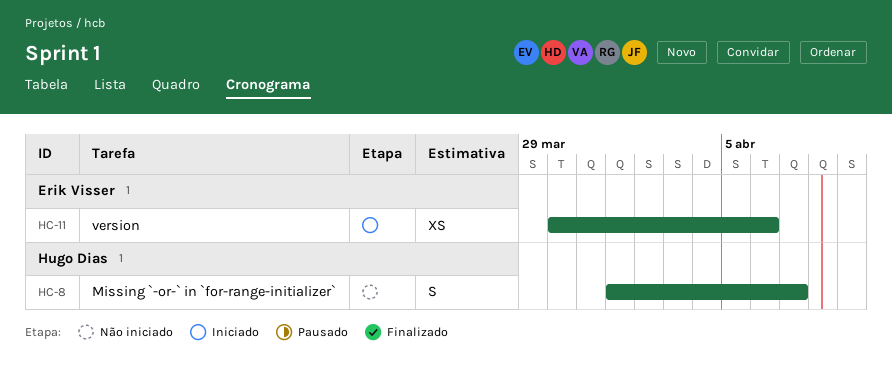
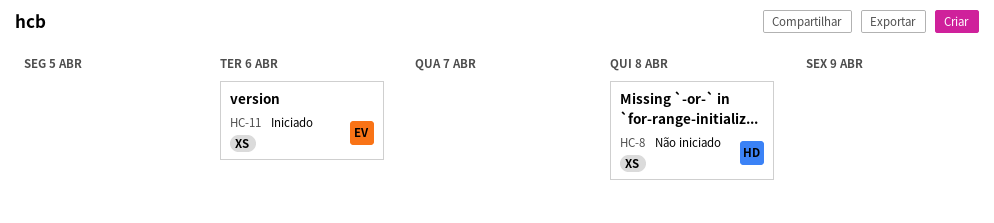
HC-8, estimate: S -> XS
HC-8, due: Apr 7 -> Apr 8

